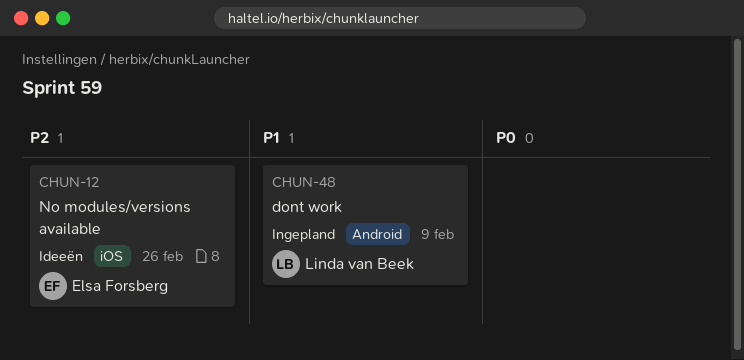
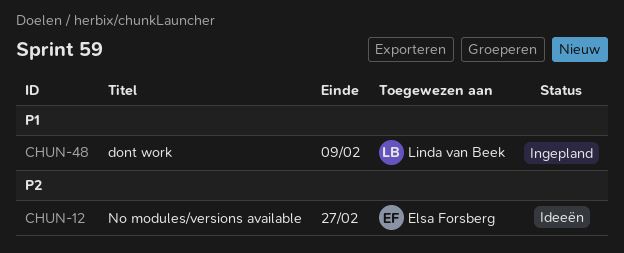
CHUN-12, due: Feb 26 -> Feb 27

